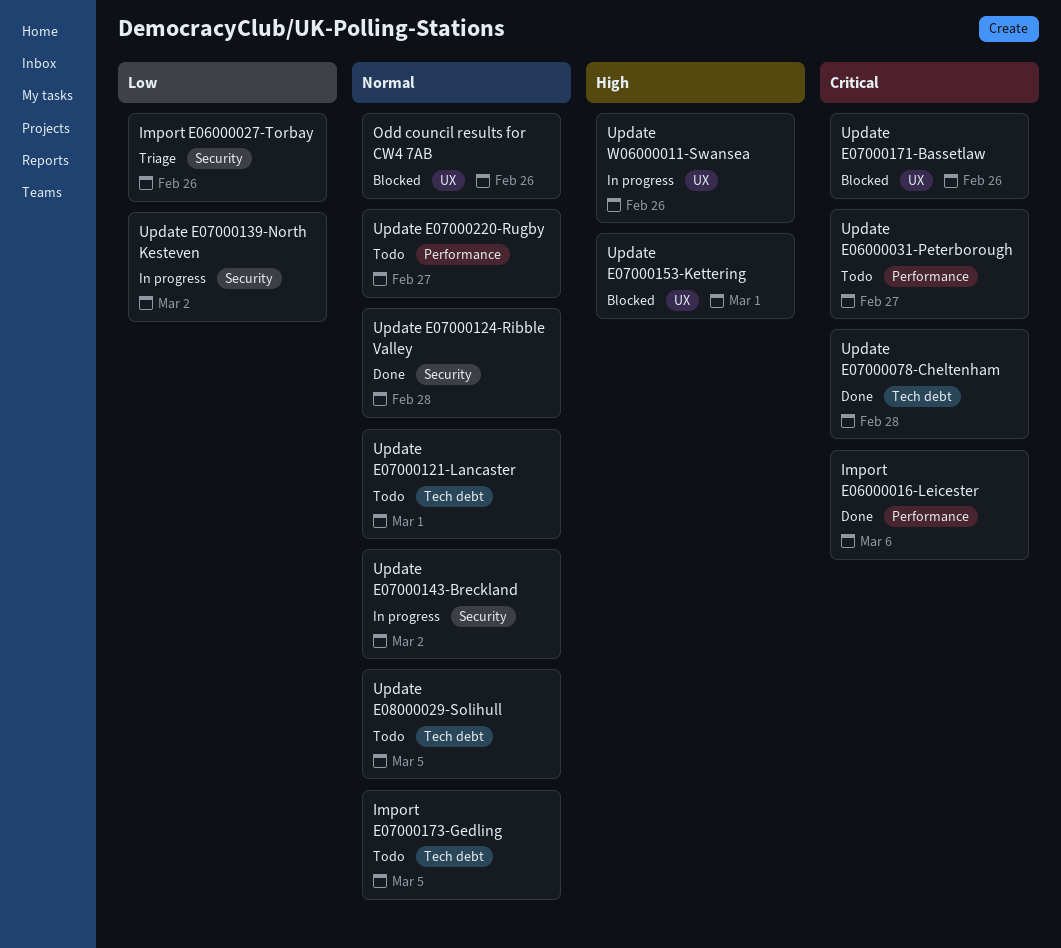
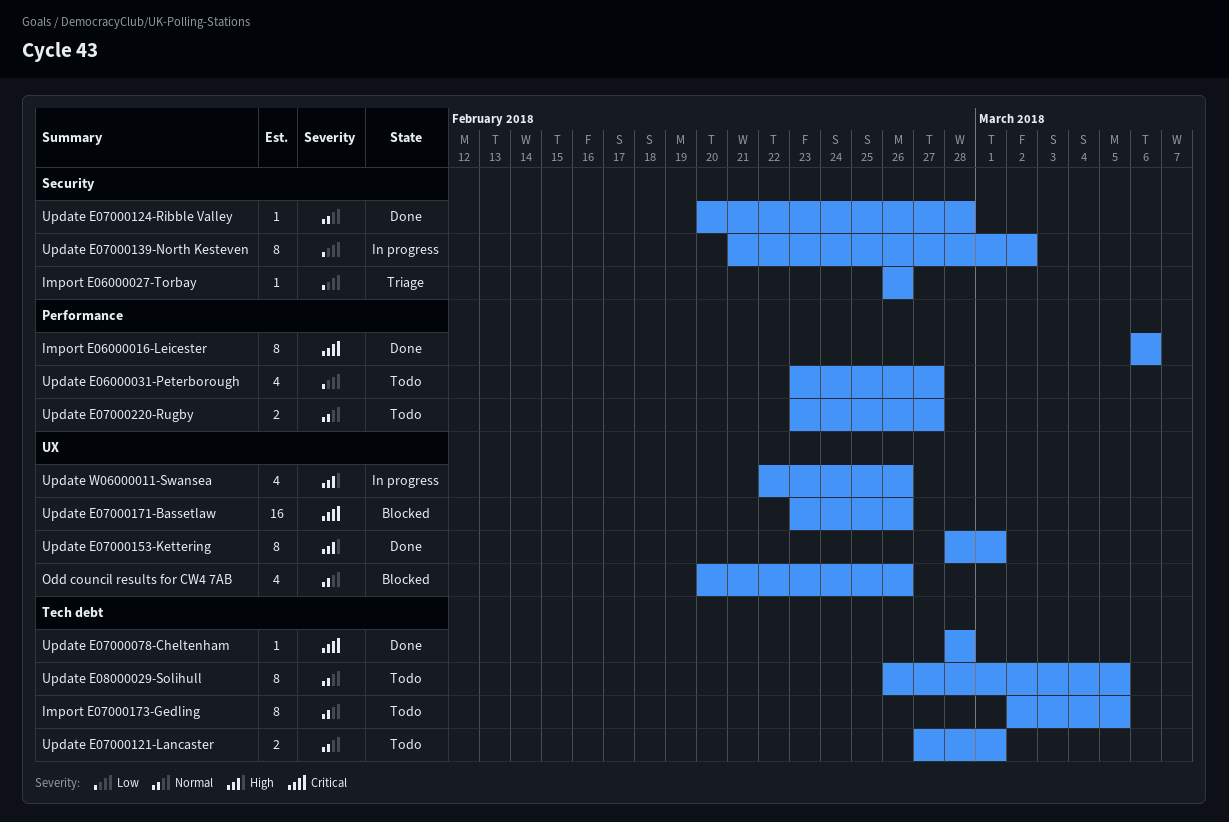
Update E06000031-Peterborough, priority: Critical -> Low
Update E07000143-Breckland: present -> none
Update E07000153-Kettering, status: Blocked -> Done

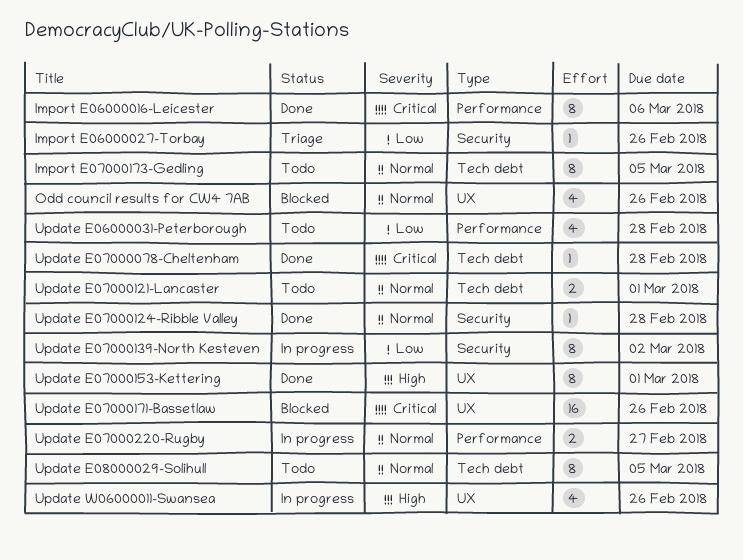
Update E06000031-Peterborough, due: Feb 27 -> Feb 28
Update E07000220-Rugby, status: Todo -> In progress

